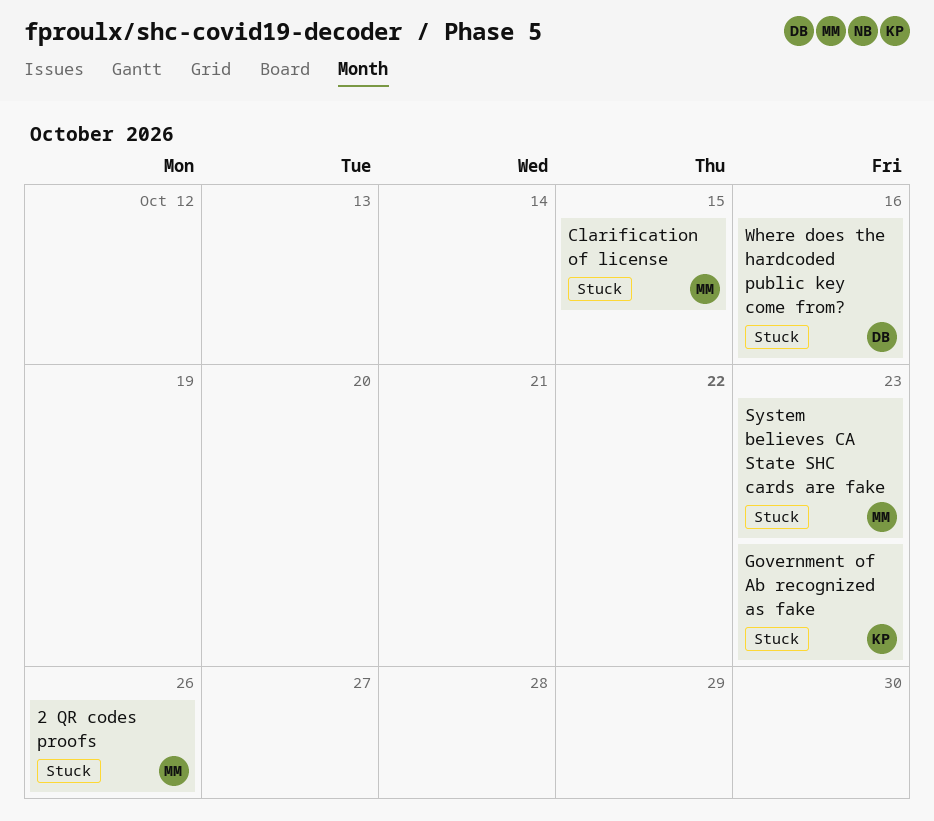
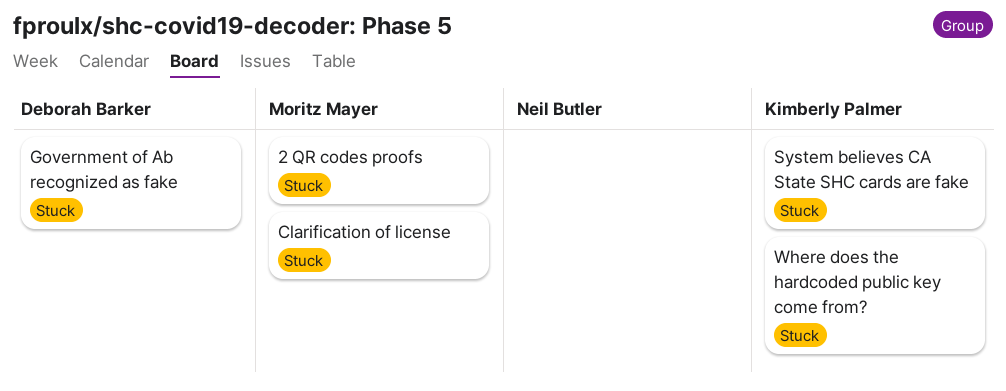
Government of Ab recognized as fake, owner: Kimberly Palmer -> Deborah Barker
System believes CA State SHC cards are fake, owner: Moritz Mayer -> Kimberly Palmer
Where does the hardcoded public key come from?, owner: Deborah Barker -> Kimberly Palmer

